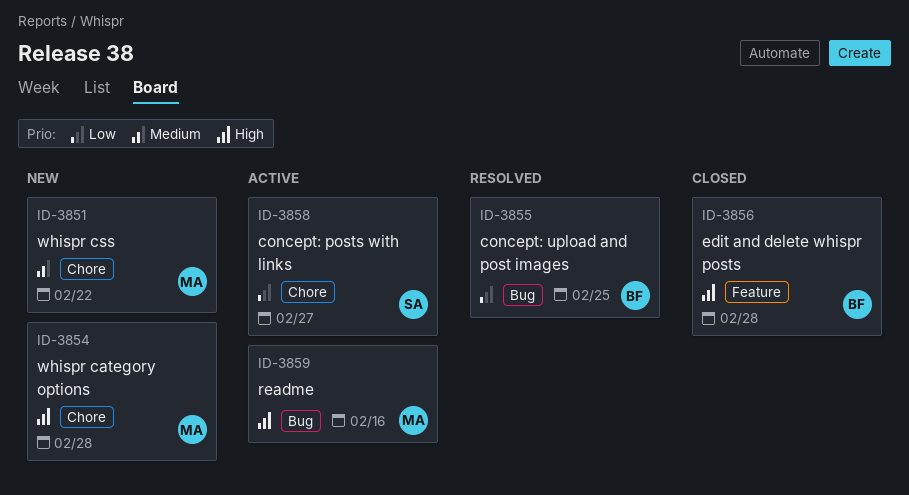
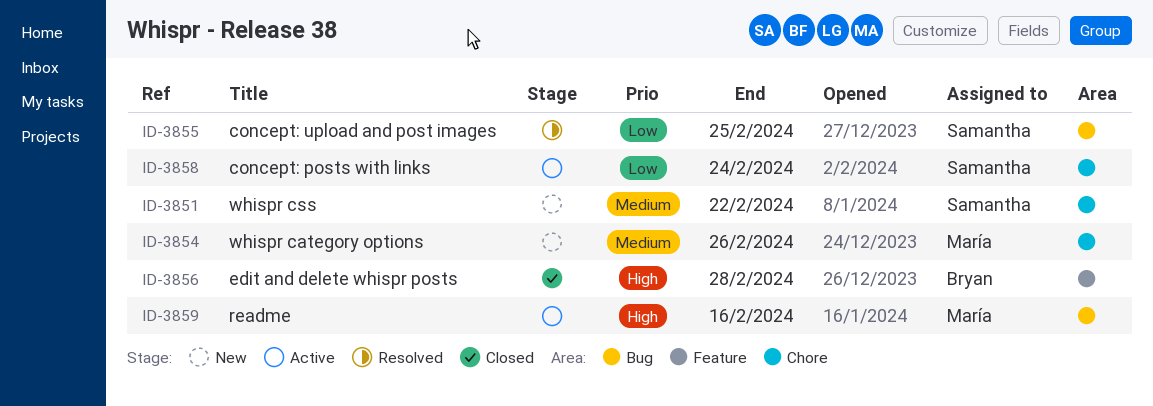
ID-3851, owner: María -> Samantha
ID-3854, priority: High -> Medium
ID-3854, due: Feb 28 -> Feb 26
ID-3855, owner: Bryan -> Samantha
ID-3858, due: Feb 27 -> Feb 24

